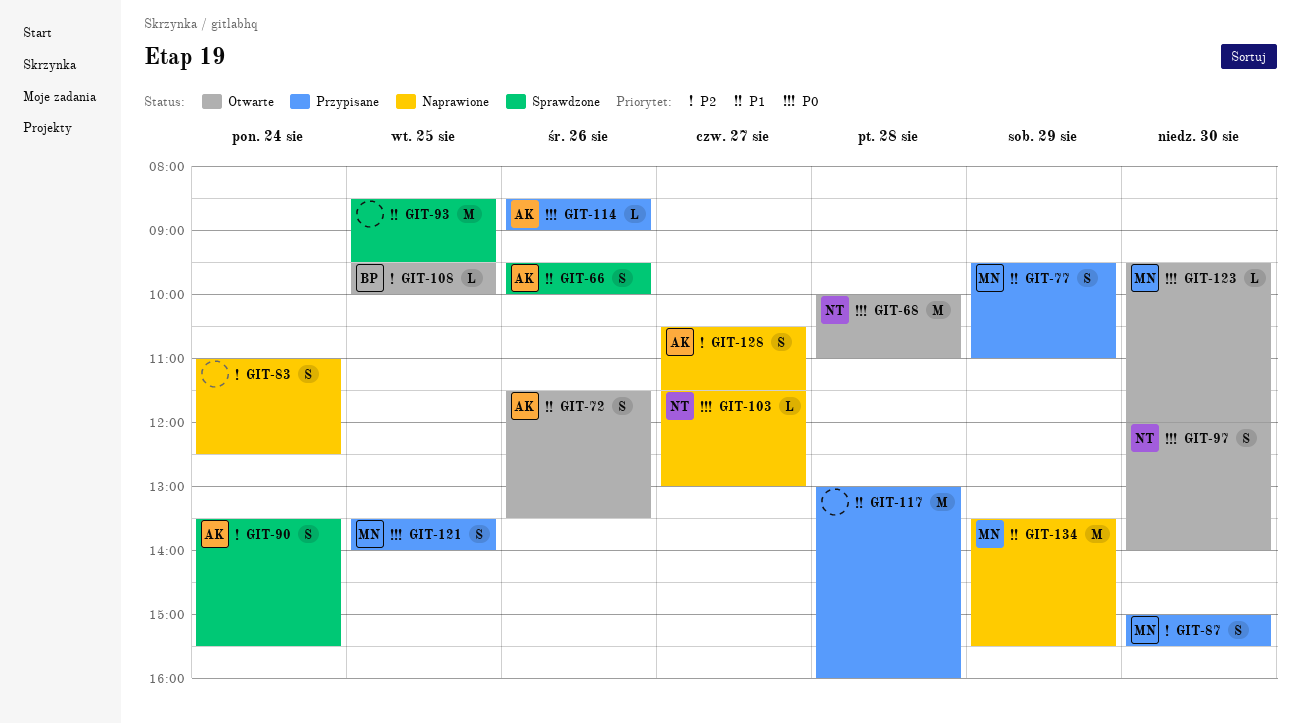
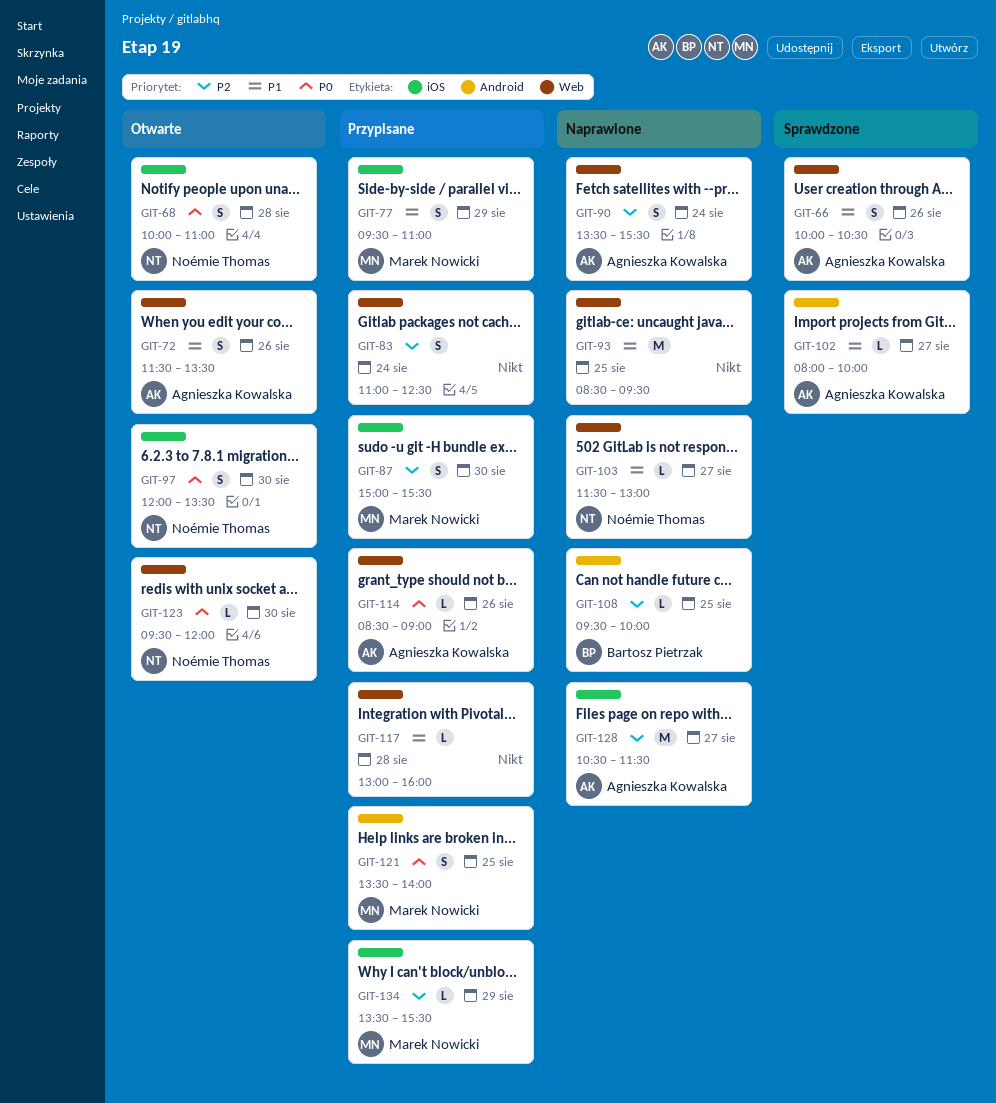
GIT-66, begins: 09:30 -> 10:00
GIT-66, ends: 10:00 -> 10:30
GIT-68, estimate: M -> S
GIT-83, status: Naprawione -> Przypisane
GIT-90, status: Sprawdzone -> Naprawione
GIT-93, status: Sprawdzone -> Naprawione
GIT-97, ends: 14:00 -> 13:30
GIT-102: none -> present
GIT-103, priority: P0 -> P1
GIT-108, status: Otwarte -> Naprawione
GIT-117, estimate: M -> L
GIT-123, owner: Marek Nowicki -> Noémie Thomas
GIT-128, estimate: S -> M
GIT-134, status: Naprawione -> Przypisane
GIT-134, priority: P1 -> P2
GIT-134, estimate: M -> L

